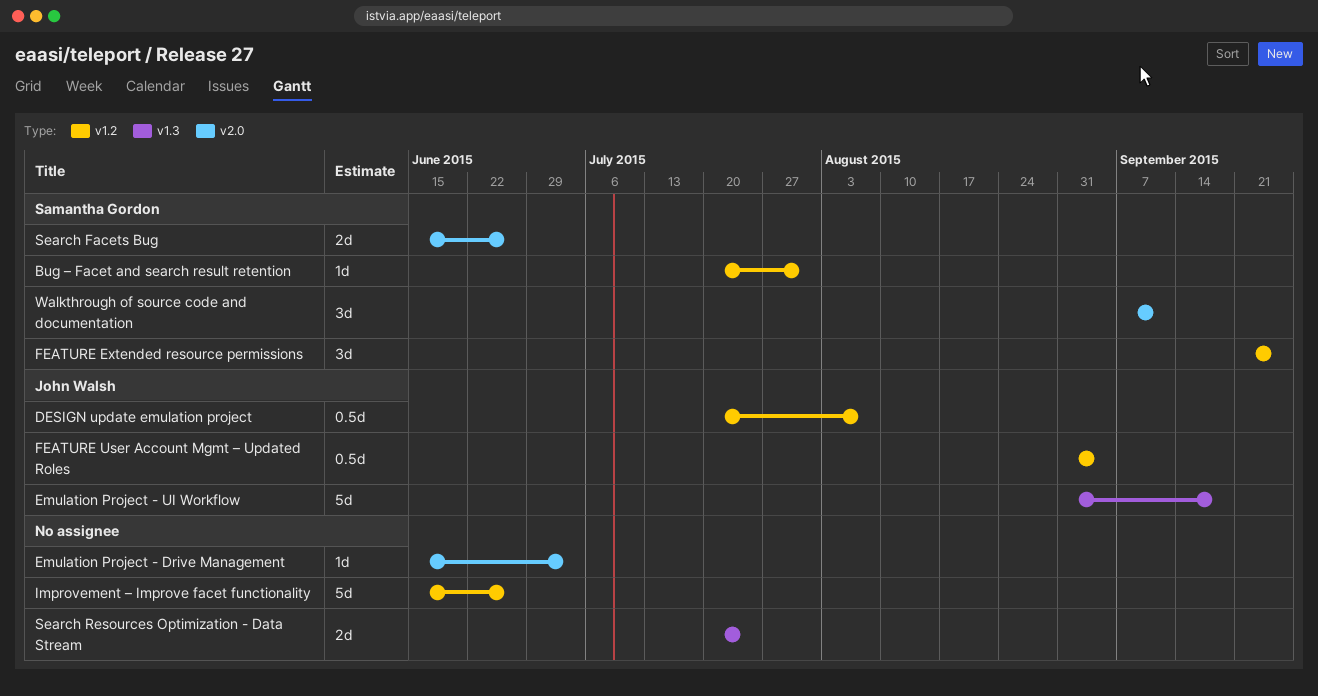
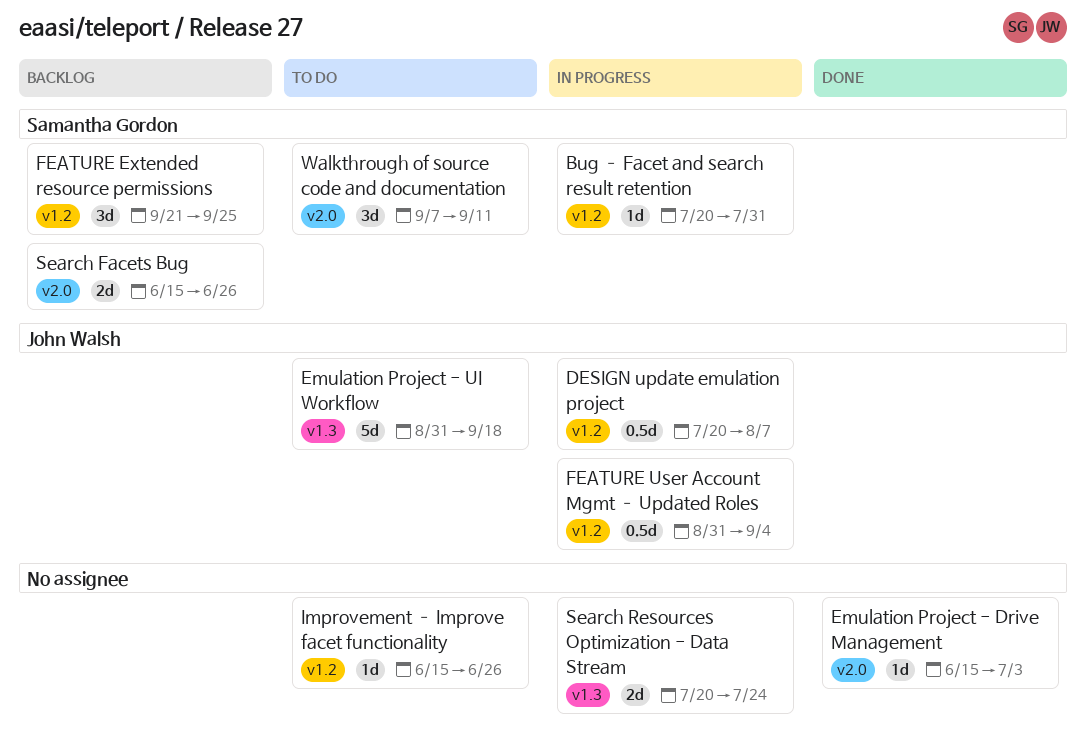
Improvement – Improve facet functionality, estimate: 5d -> 1d

